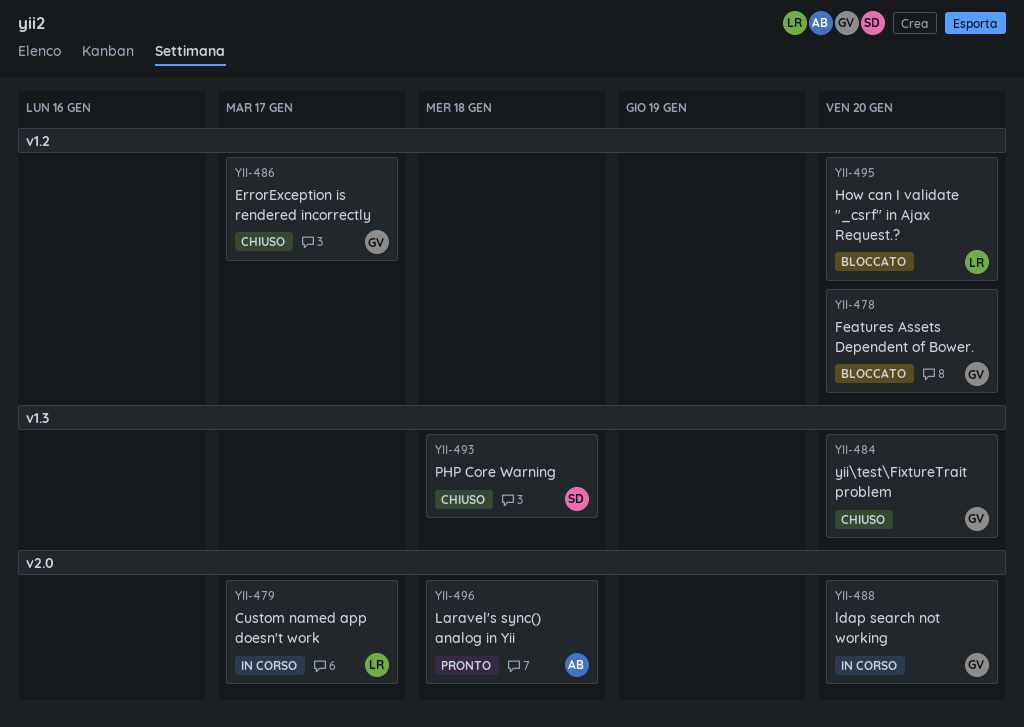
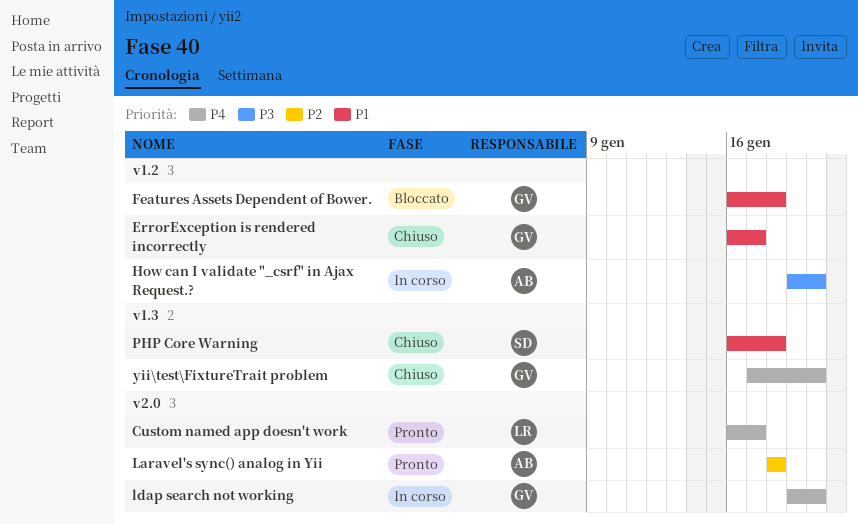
Custom named app doesn't work, status: In corso -> Pronto
Features Assets Dependent of Bower., due: Jan 20 -> Jan 18
How can I validate "_csrf" in Ajax Request.?, status: Bloccato -> In corso
How can I validate "_csrf" in Ajax Request.?, owner: LR -> AB

